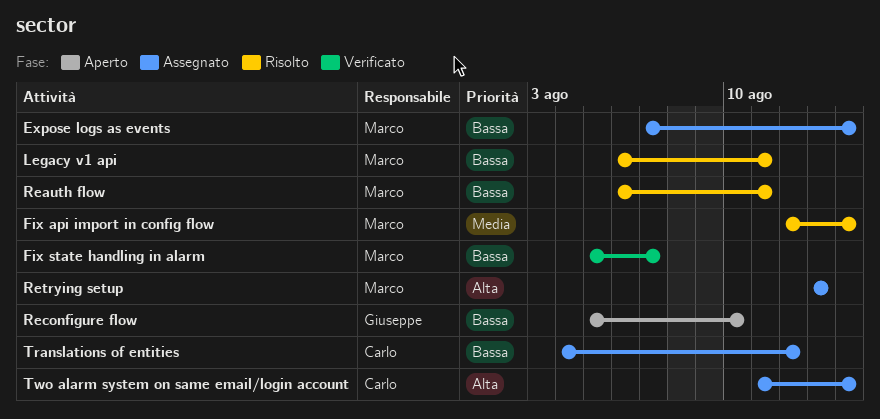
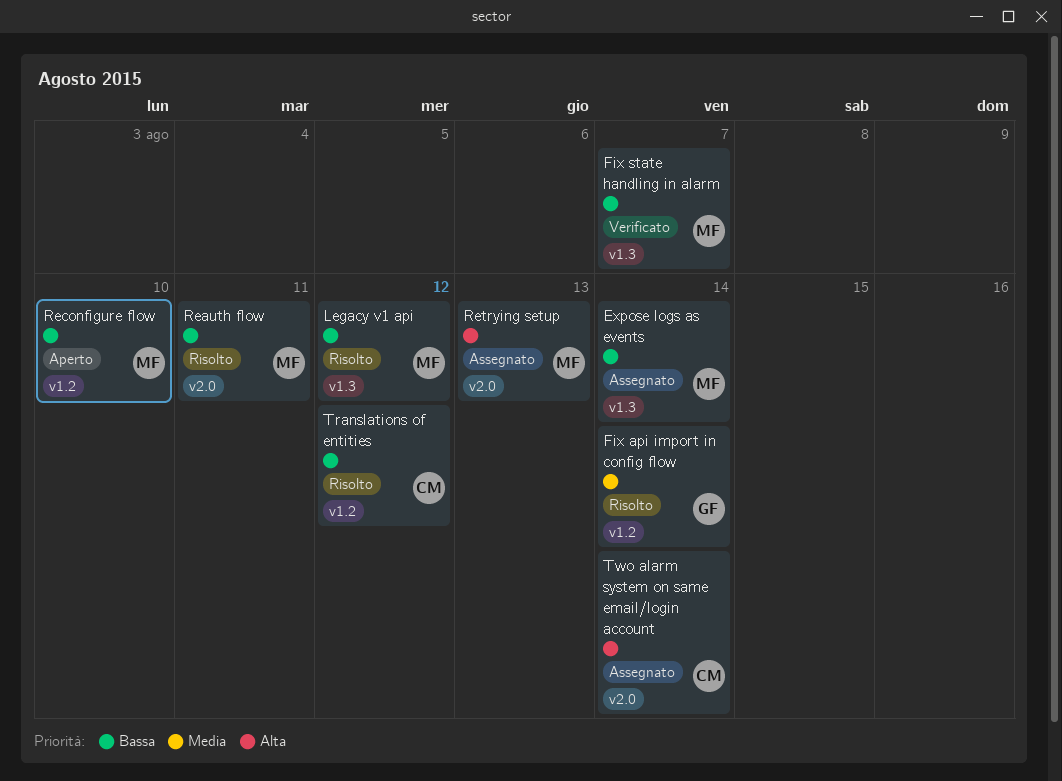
Fix api import in config flow, owner: Marco -> Giuseppe
Legacy v1 api, due: Aug 11 -> Aug 12
Reconfigure flow, owner: Giuseppe -> Marco
Translations of entities, status: Assegnato -> Risolto

